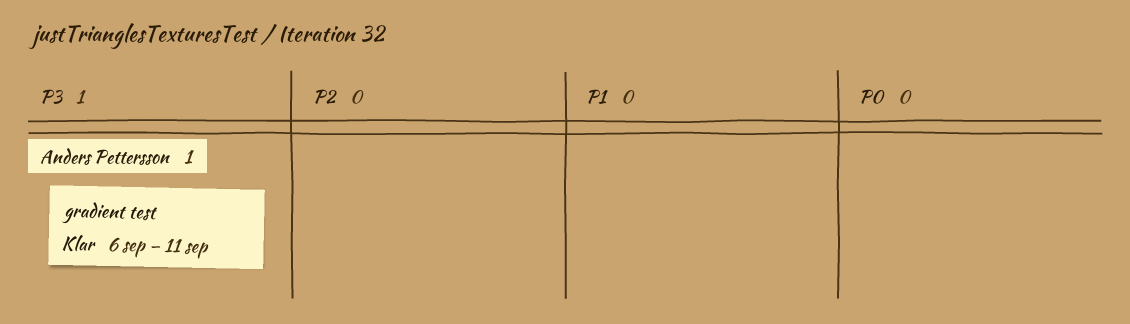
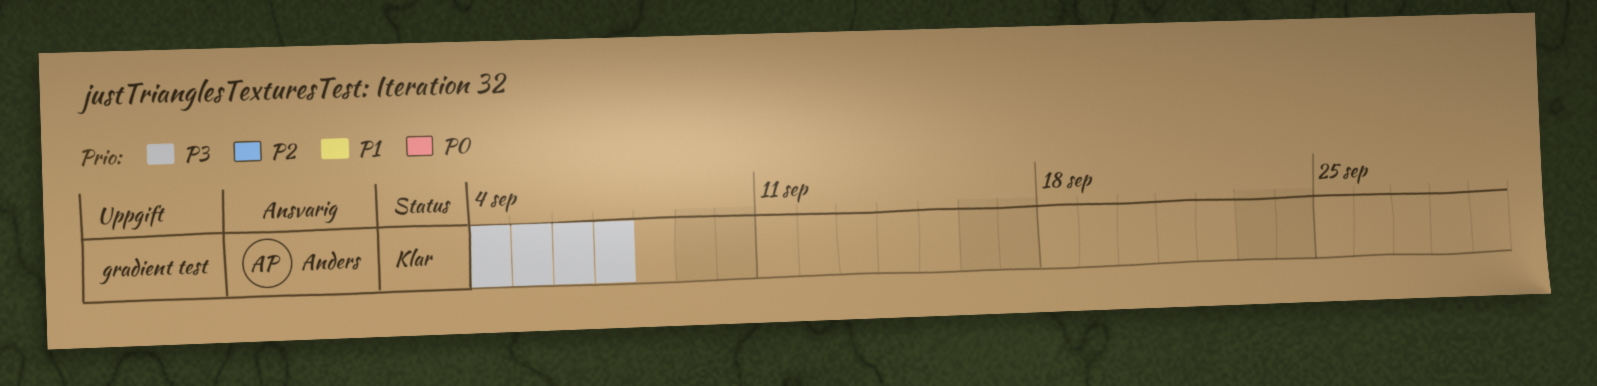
gradient test, start: Sep 6 -> Sep 4
gradient test, due: Sep 11 -> Sep 7

